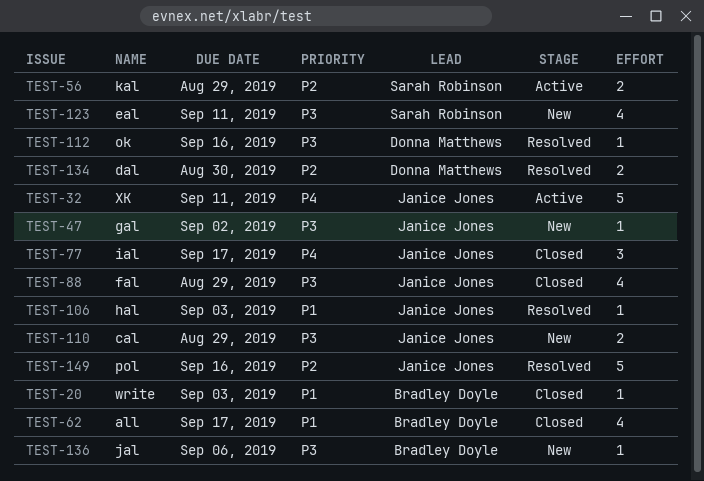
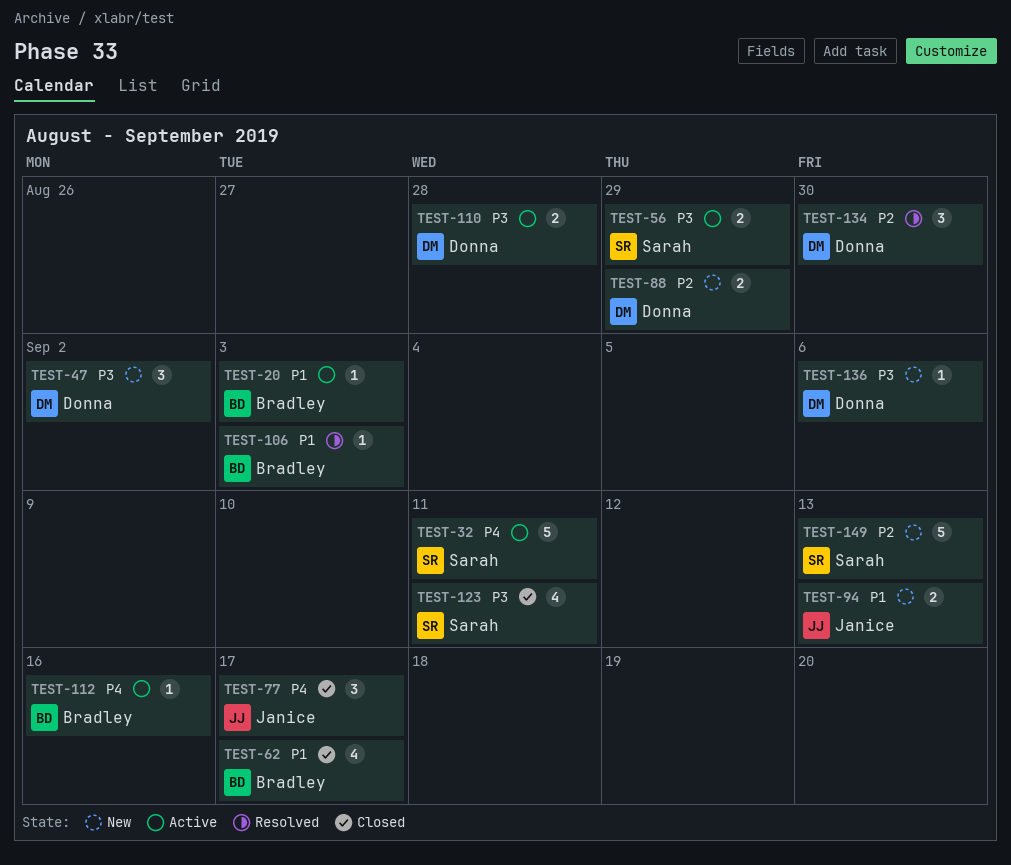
TEST-20, status: Closed -> Active
TEST-32, owner: Janice Jones -> Sarah Robinson
TEST-47, owner: Janice Jones -> Donna Matthews
TEST-47, estimate: 1 -> 3
TEST-56, priority: P2 -> P3
TEST-88, status: Closed -> New
TEST-88, owner: Janice Jones -> Donna Matthews
TEST-88, priority: P3 -> P2
TEST-88, estimate: 4 -> 2
TEST-94: none -> present
TEST-106, owner: Janice Jones -> Bradley Doyle
TEST-110, status: New -> Active
TEST-110, owner: Janice Jones -> Donna Matthews
TEST-110, due: Aug 29 -> Aug 28
TEST-112, status: Resolved -> Active
TEST-112, owner: Donna Matthews -> Bradley Doyle
TEST-112, priority: P3 -> P4
TEST-123, status: New -> Closed
TEST-134, estimate: 2 -> 3
TEST-136, owner: Bradley Doyle -> Donna Matthews
TEST-149, status: Resolved -> New
TEST-149, owner: Janice Jones -> Sarah Robinson
TEST-149, due: Sep 16 -> Sep 13

